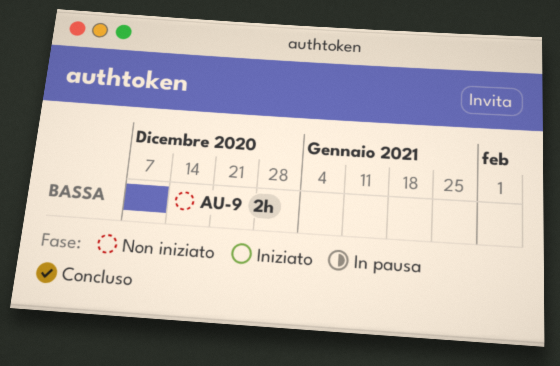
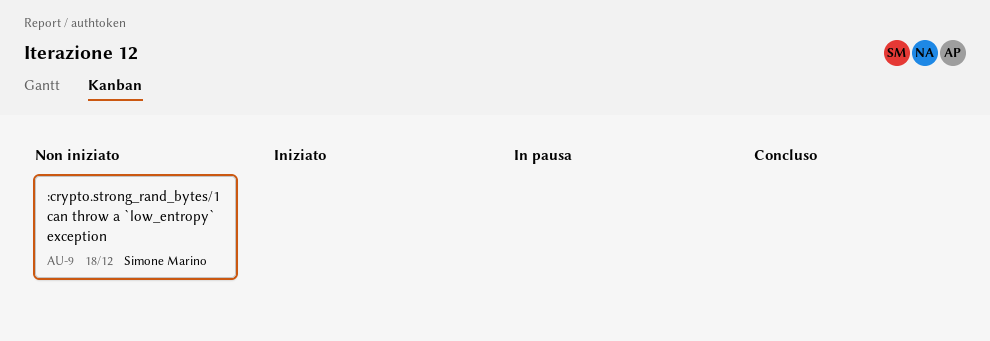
AU-9, due: Dec 11 -> Dec 18

